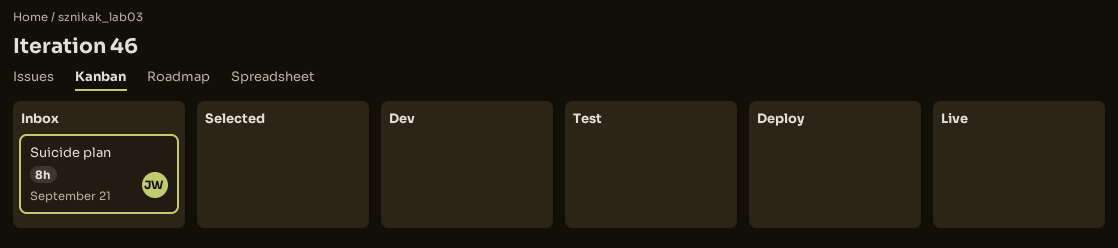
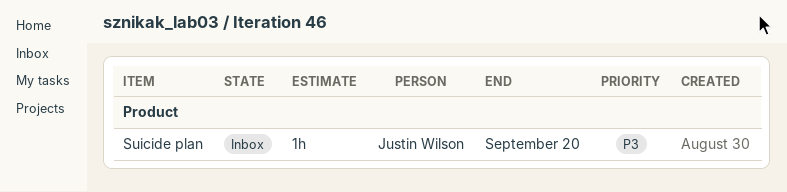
Suicide plan, estimate: 8h -> 1h
Suicide plan, due: Sep 21 -> Sep 20

